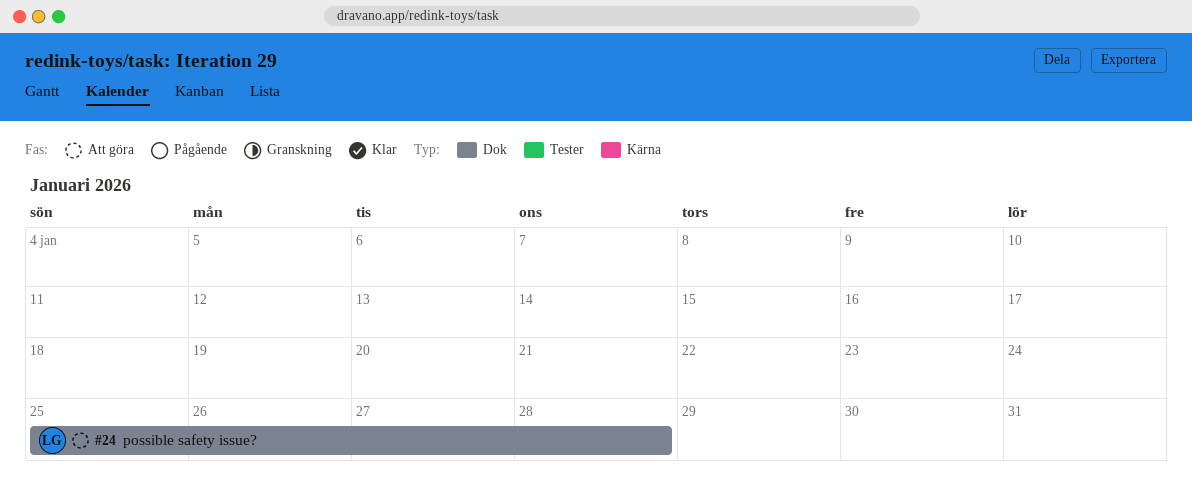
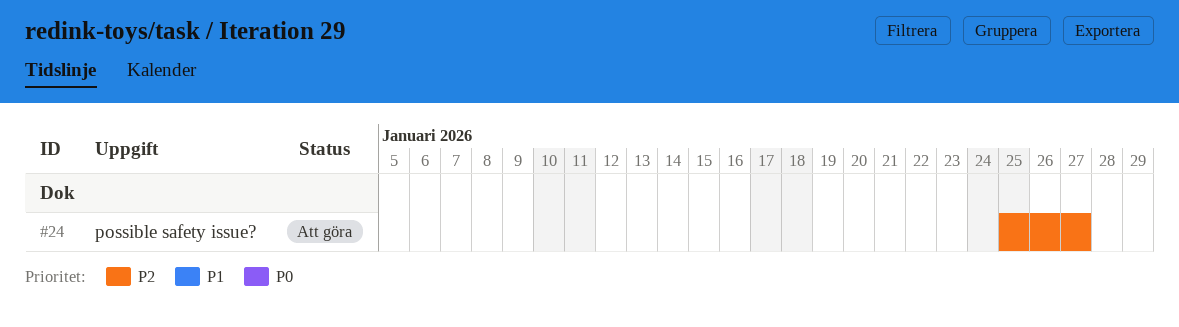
#24, due: Jan 28 -> Jan 27

